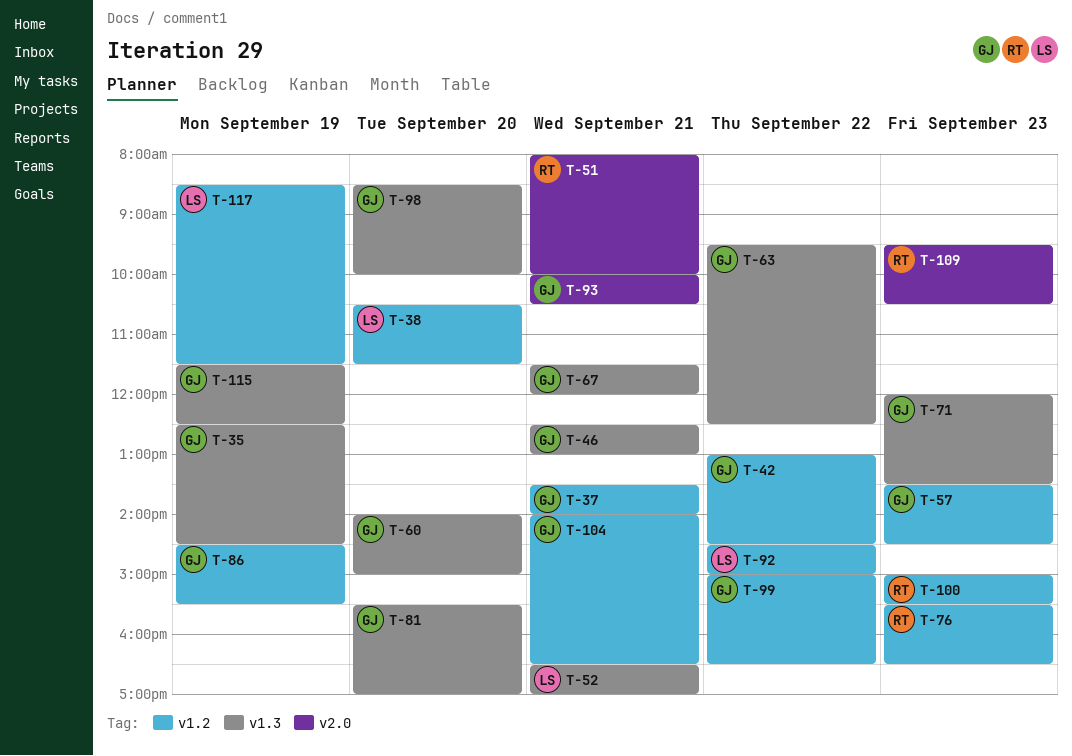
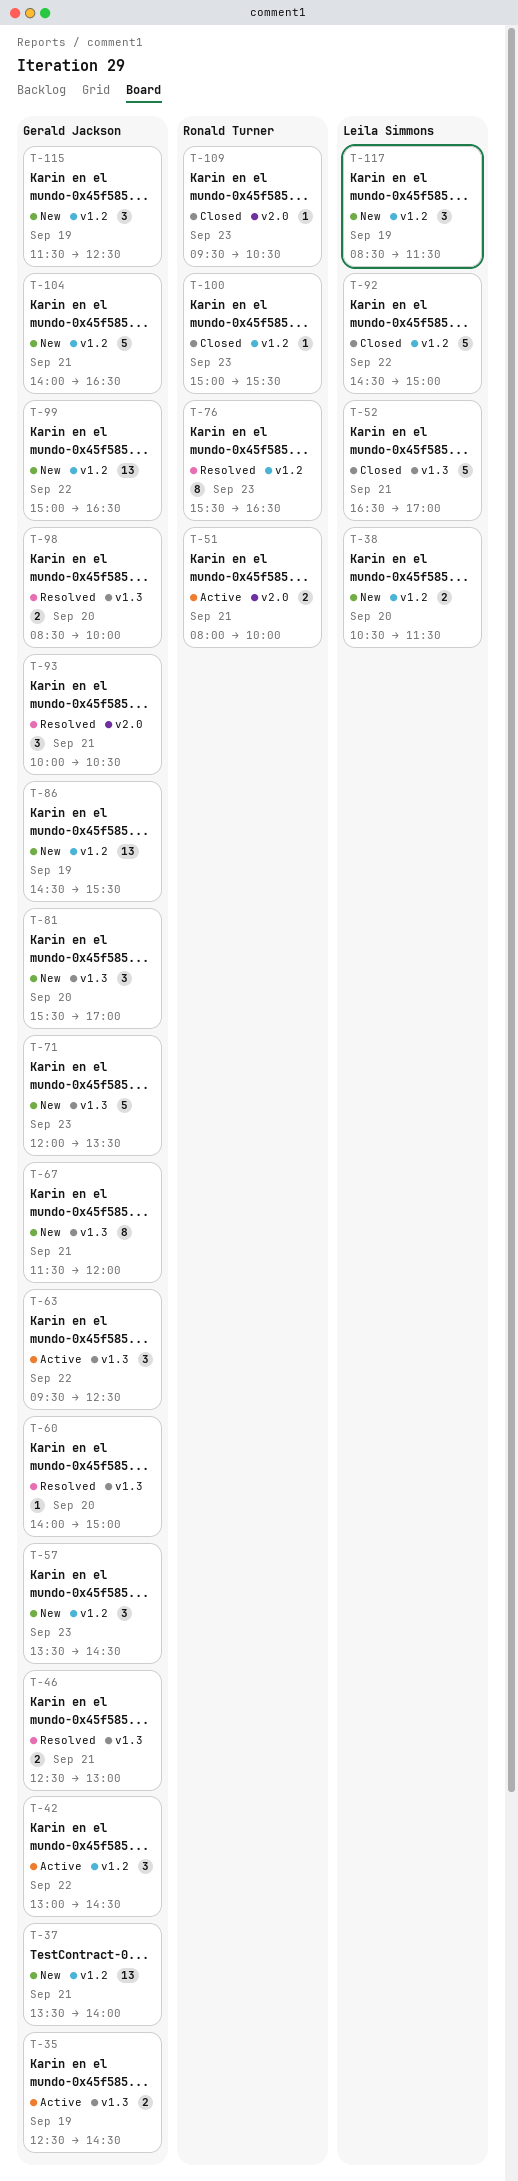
T-115, label: v1.3 -> v1.2

